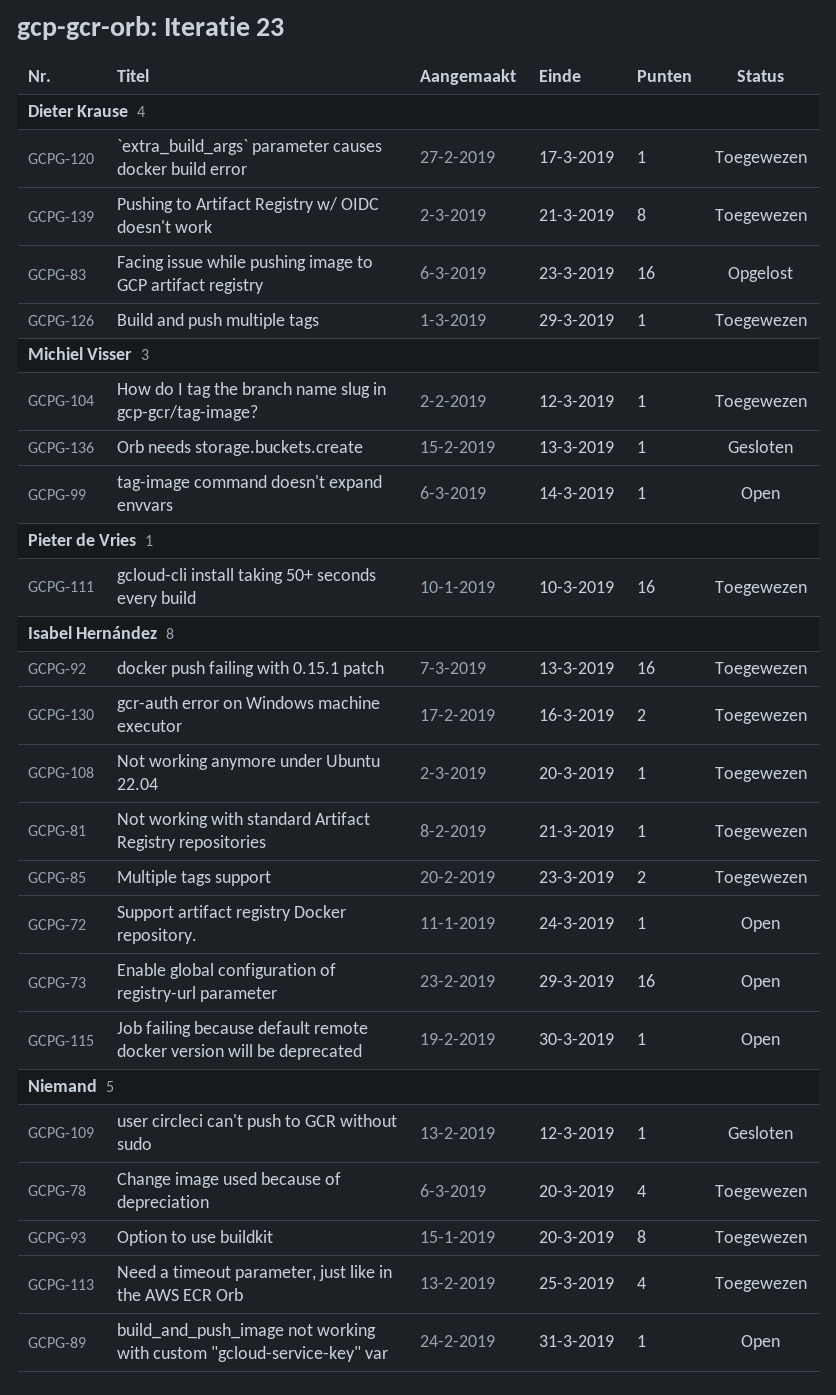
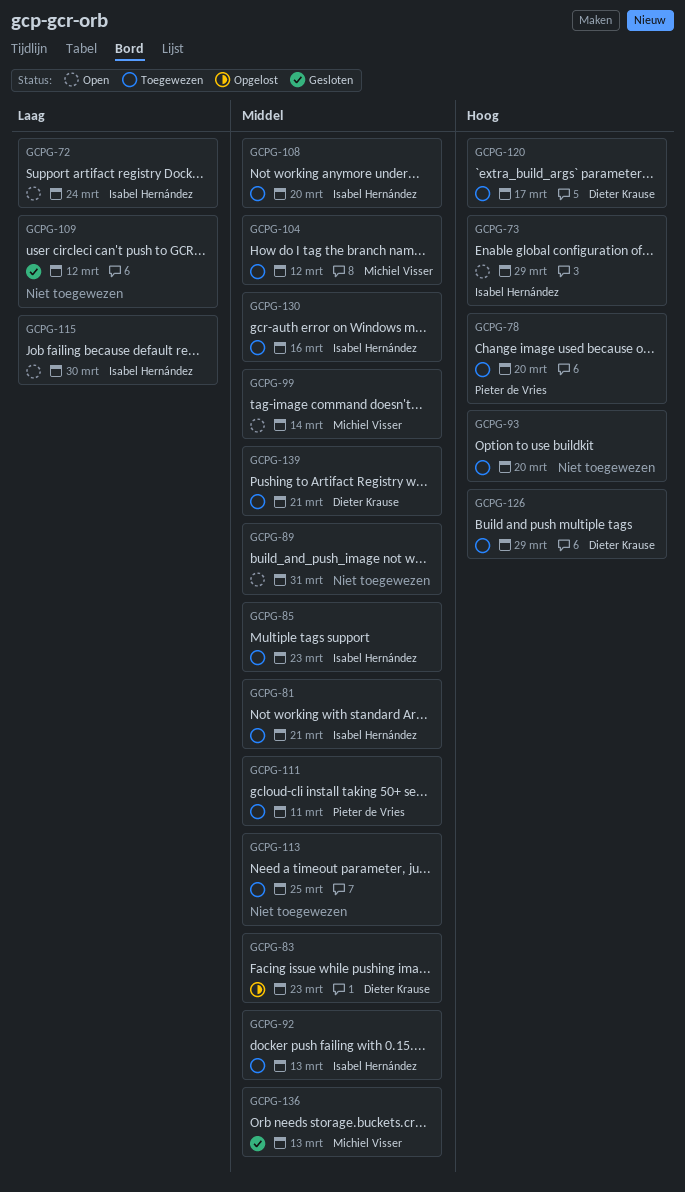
GCPG-78, owner: none -> Pieter de Vries
GCPG-111, due: Mar 10 -> Mar 11

